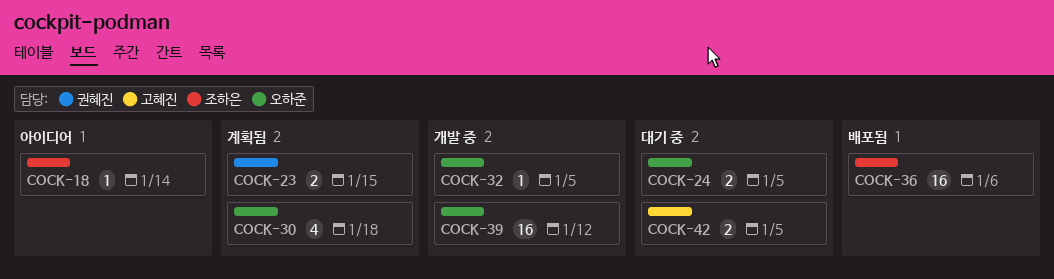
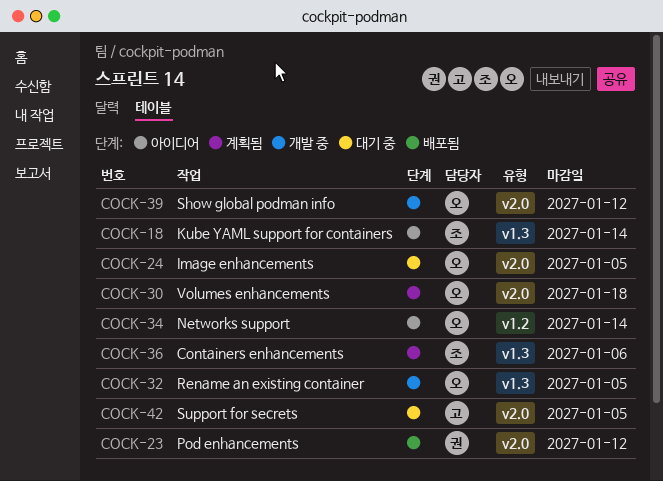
COCK-23, status: 계획됨 -> 배포됨
COCK-23, due: Jan 15 -> Jan 12
COCK-34: none -> present
COCK-36, status: 배포됨 -> 계획됨

